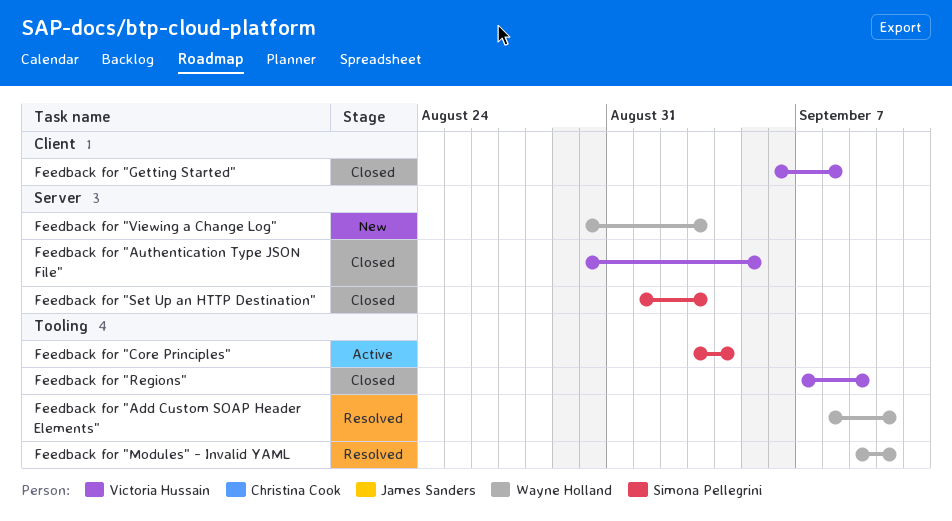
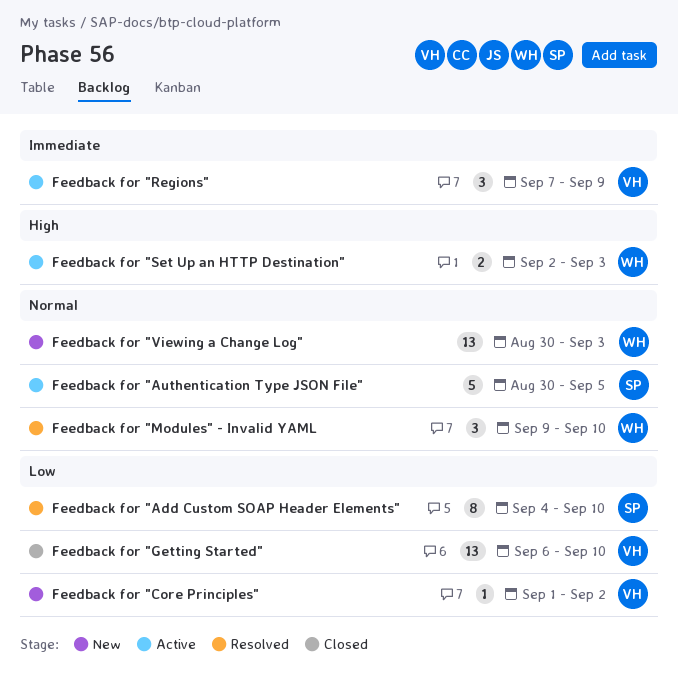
Feedback for "Add Custom SOAP Header Elements", owner: Wayne Holland -> Simona Pellegrini
Feedback for "Add Custom SOAP Header Elements", start: Sep 8 -> Sep 4
Feedback for "Authentication Type JSON File", status: Closed -> Active
Feedback for "Authentication Type JSON File", owner: Victoria Hussain -> Simona Pellegrini
Feedback for "Core Principles", status: Active -> New
Feedback for "Core Principles", owner: Simona Pellegrini -> Victoria Hussain
Feedback for "Core Principles", start: Sep 3 -> Sep 1
Feedback for "Core Principles", due: Sep 4 -> Sep 2
Feedback for "Getting Started", due: Sep 8 -> Sep 10
Feedback for "Regions", status: Closed -> Active
Feedback for "Set Up an HTTP Destination", status: Closed -> Active
Feedback for "Set Up an HTTP Destination", owner: Simona Pellegrini -> Wayne Holland
Feedback for "Set Up an HTTP Destination", start: Sep 1 -> Sep 2

